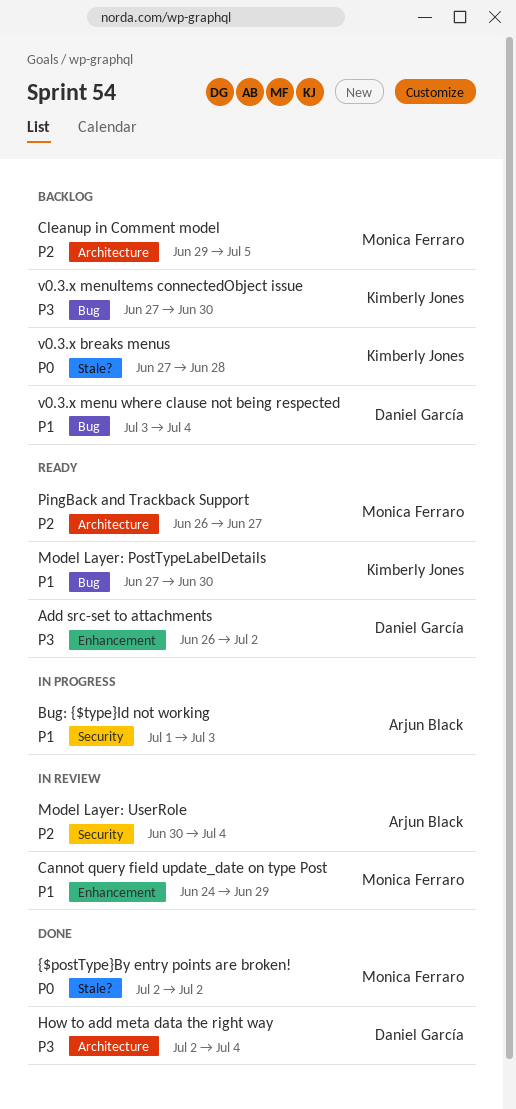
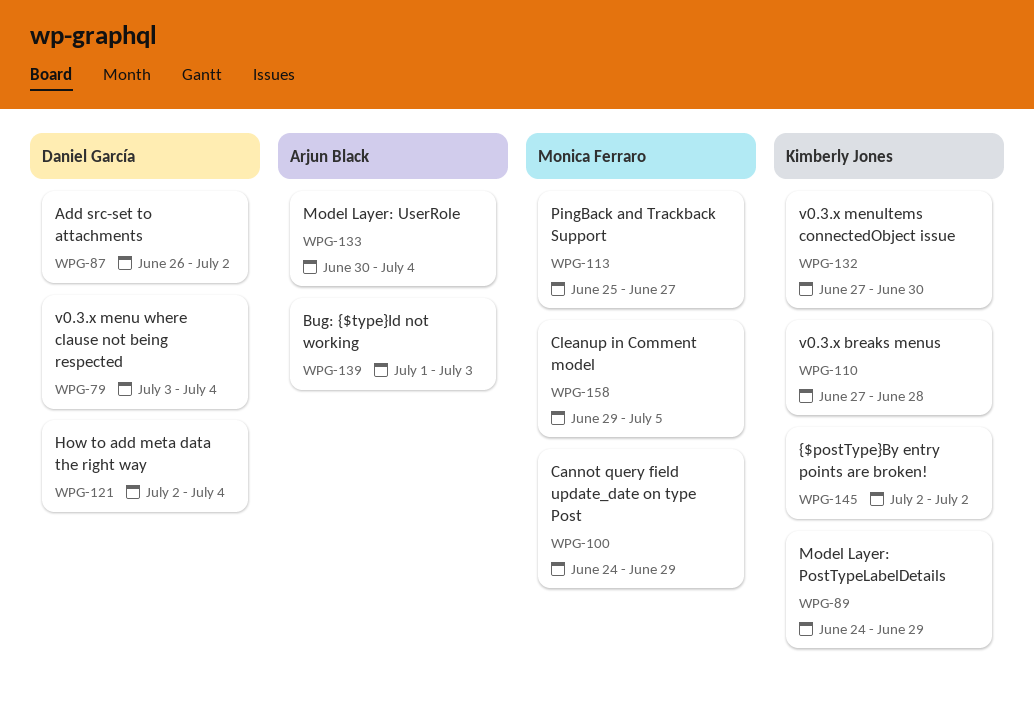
Model Layer: PostTypeLabelDetails, start: Jun 27 -> Jun 24
Model Layer: PostTypeLabelDetails, due: Jun 30 -> Jun 29
PingBack and Trackback Support, start: Jun 26 -> Jun 25
{$postType}By entry points are broken!, owner: Monica Ferraro -> Kimberly Jones

